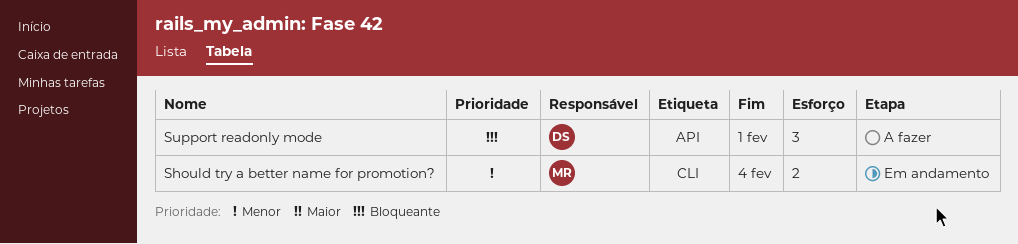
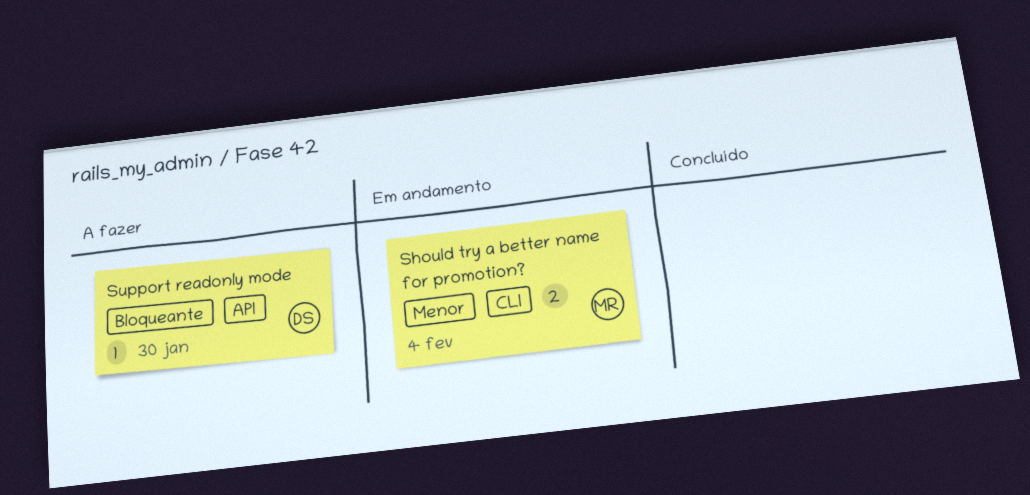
Support readonly mode, estimate: 3 -> 1
Support readonly mode, due: Feb 1 -> Jan 30

